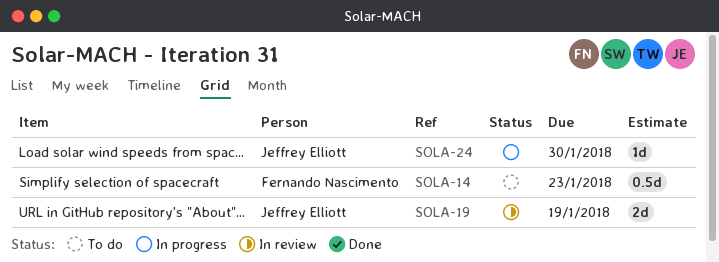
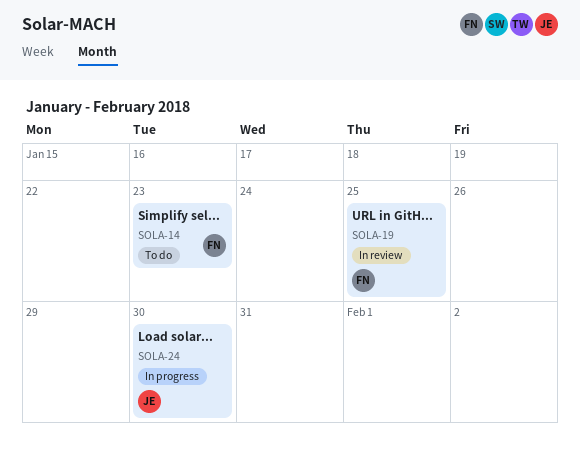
SOLA-19, owner: Jeffrey Elliott -> Fernando Nascimento
SOLA-19, due: Jan 19 -> Jan 25

